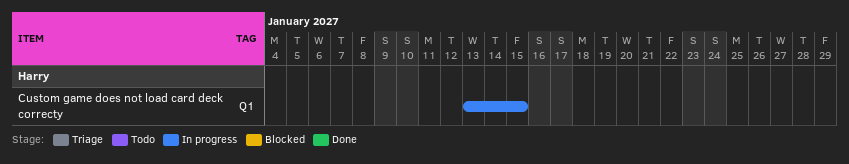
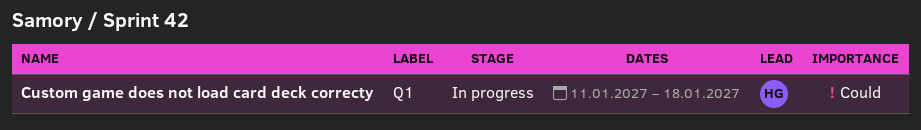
Custom game does not load card deck correcty, start: Jan 13 -> Jan 11
Custom game does not load card deck correcty, due: Jan 15 -> Jan 18

